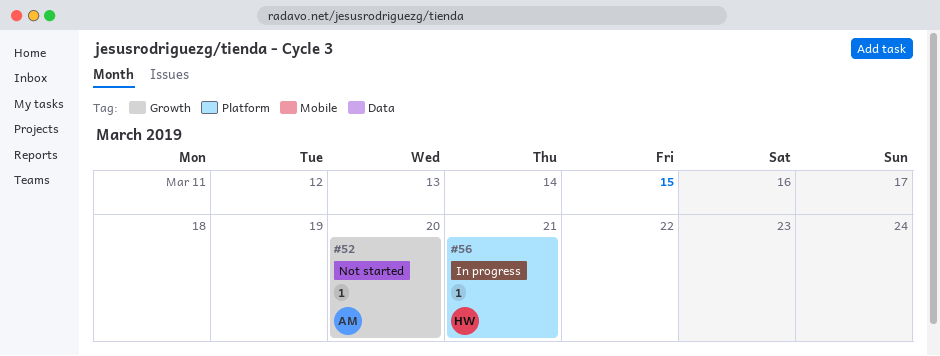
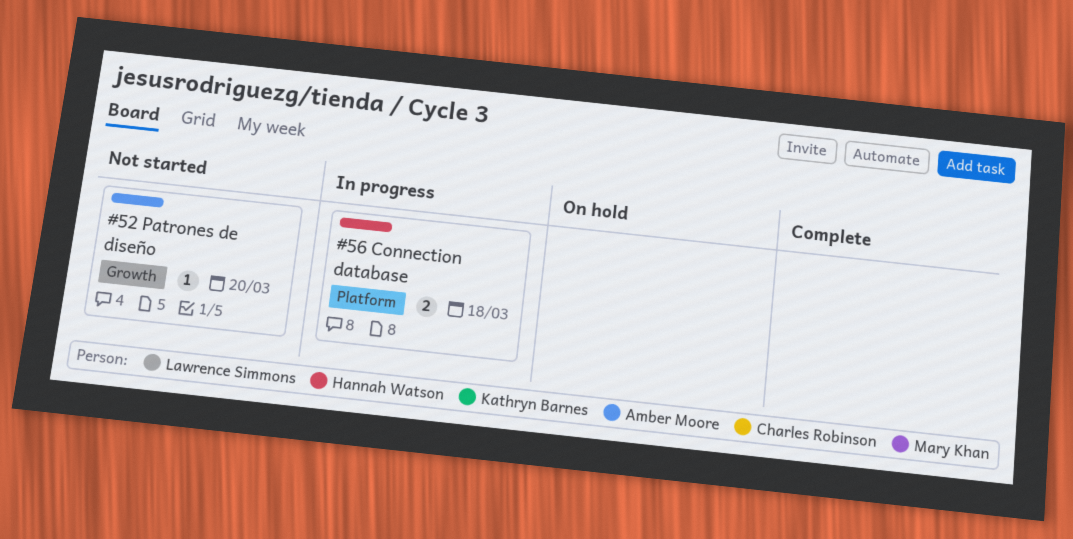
#56, estimate: 1 -> 2
#56, due: Mar 21 -> Mar 18

